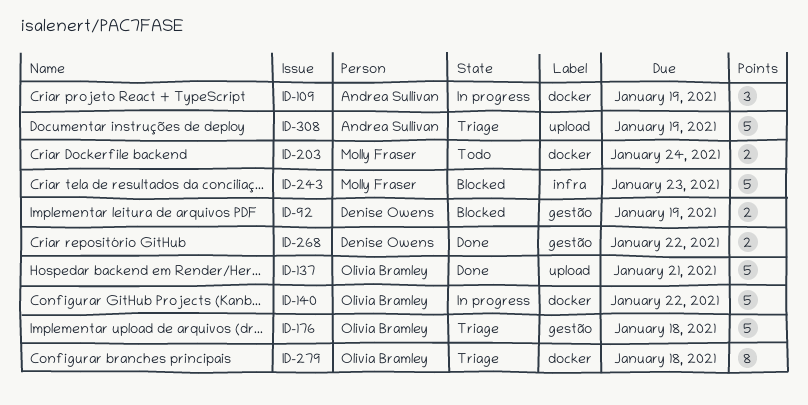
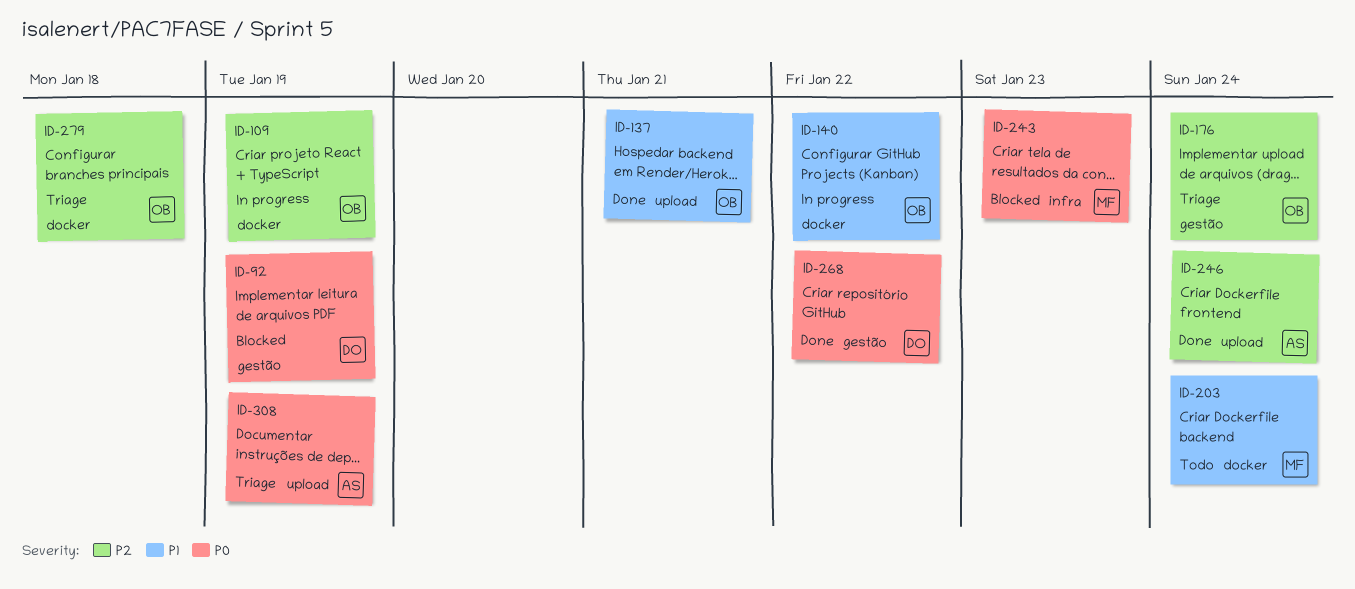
ID-109, owner: Andrea Sullivan -> Olivia Bramley
ID-176, due: Jan 18 -> Jan 24
ID-246: none -> present

